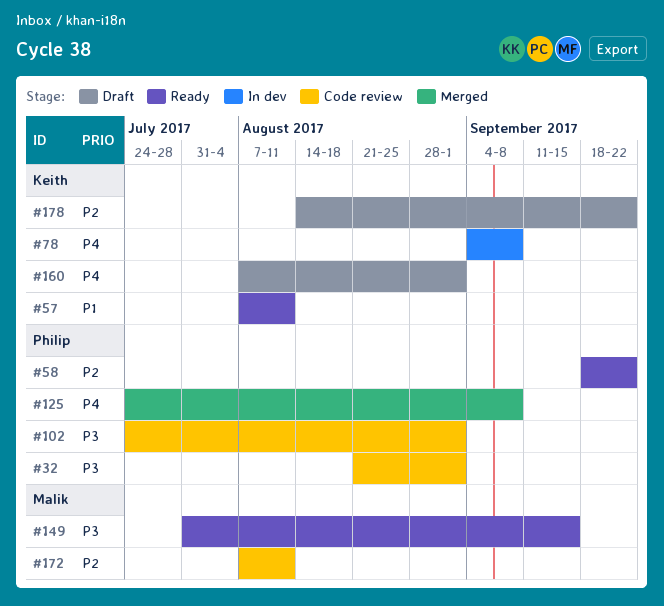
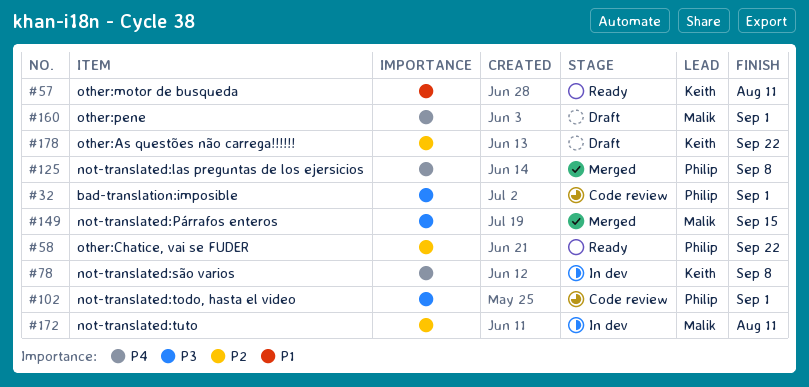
#149, status: Ready -> Merged
#160, owner: Keith -> Malik
#172, status: Code review -> In dev

